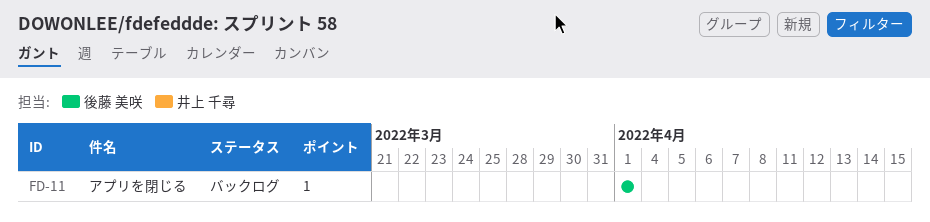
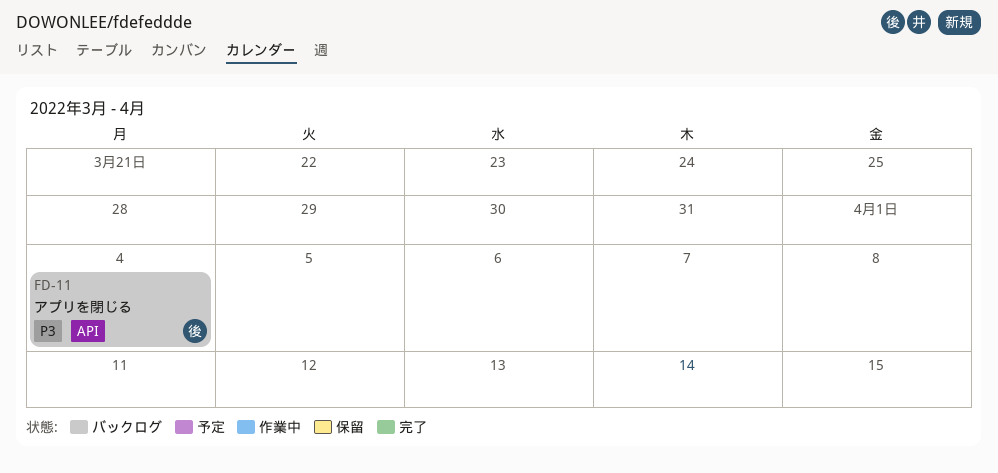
FD-11, due: Apr 1 -> Apr 4

